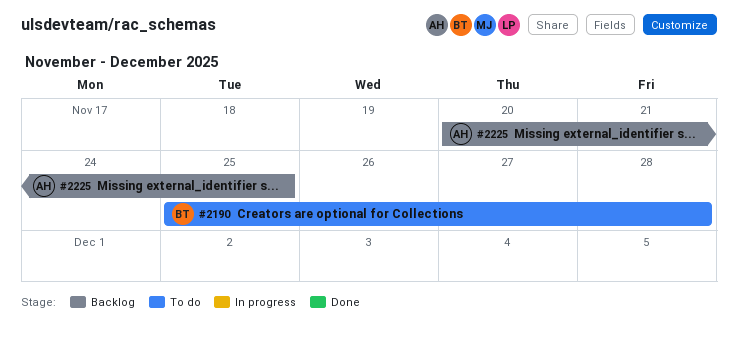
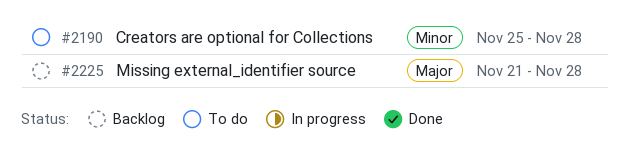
#2225, start: Nov 20 -> Nov 21
#2225, due: Nov 25 -> Nov 28

